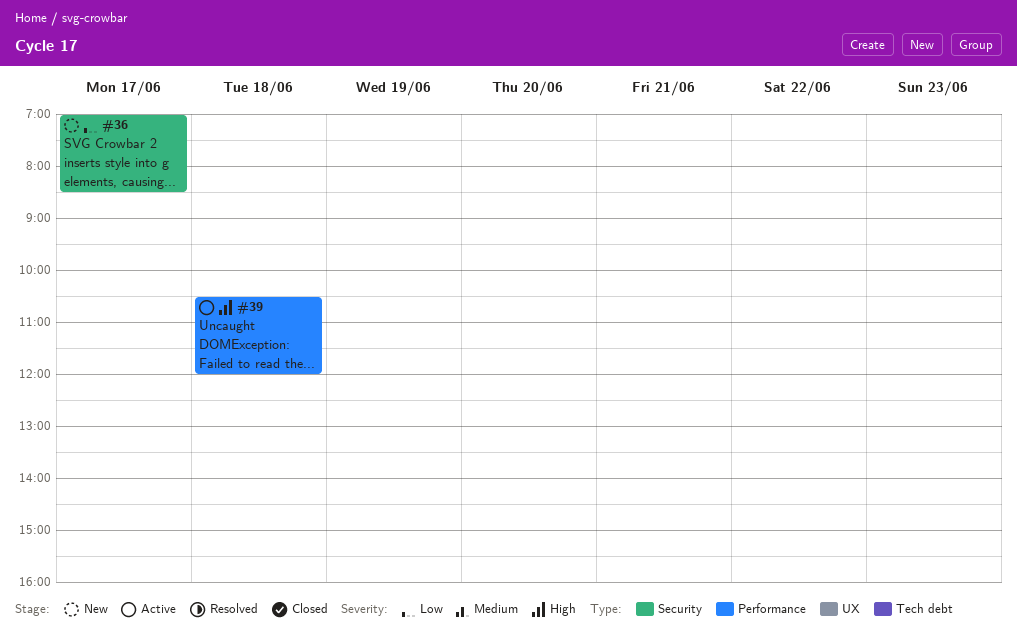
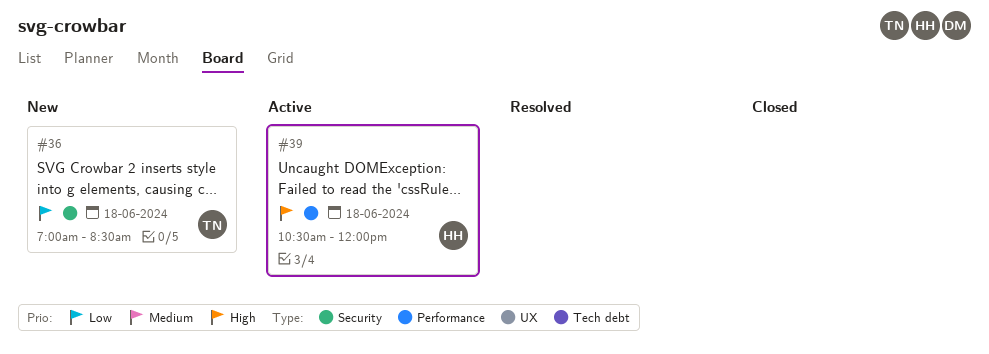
#36, day: Jun 17 -> Jun 18

